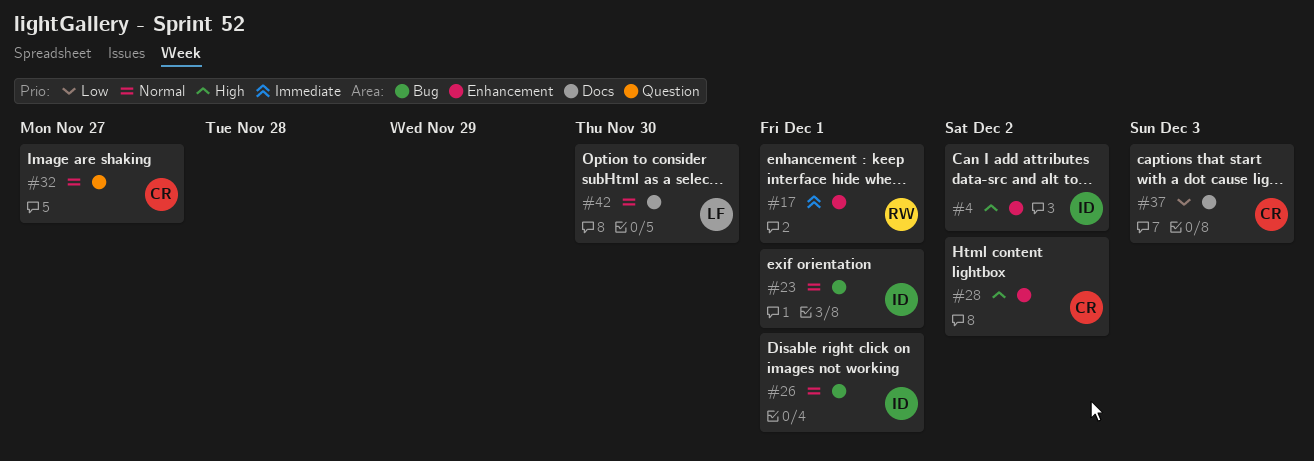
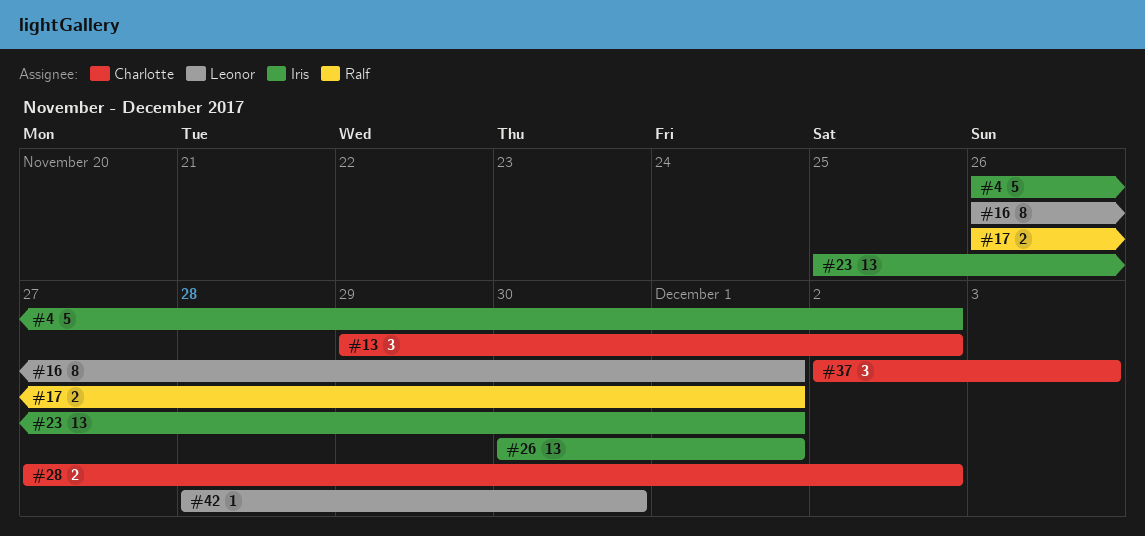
#13: none -> present
#16: none -> present
#32: present -> none

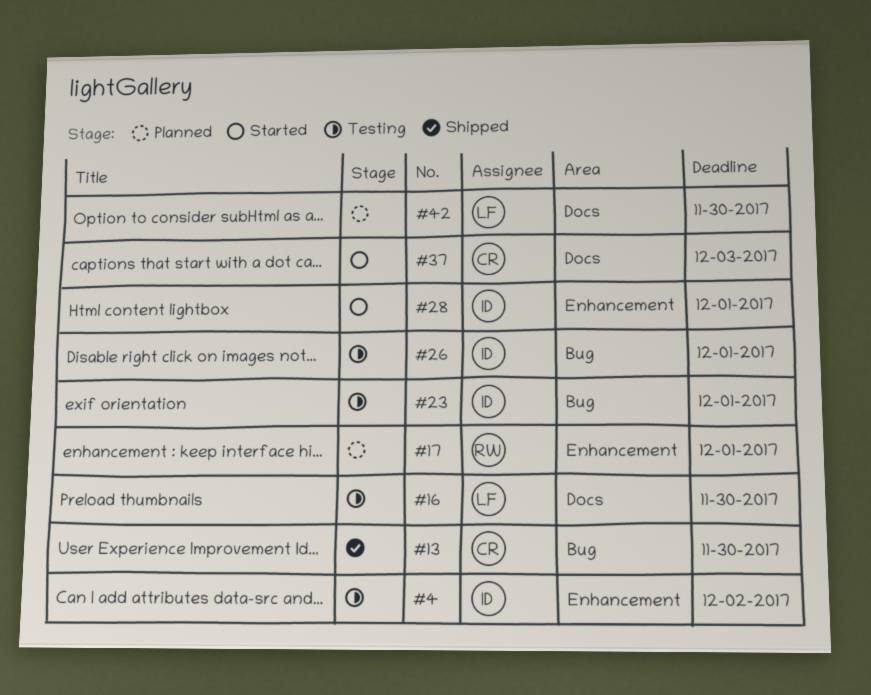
#13, due: Dec 2 -> Nov 30
#16, due: Dec 1 -> Nov 30
#28, owner: Charlotte -> Iris
#28, due: Dec 2 -> Dec 1

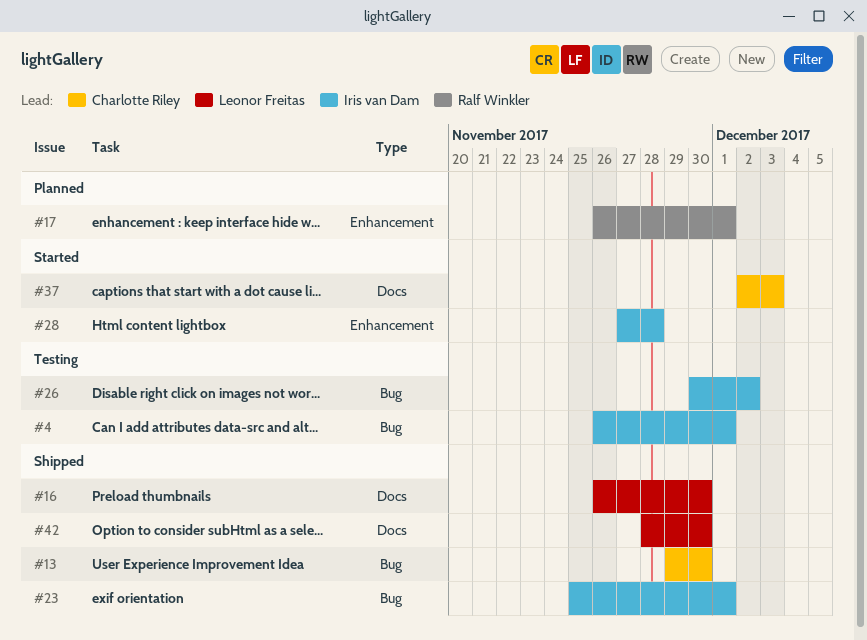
#4, label: Enhancement -> Bug
#4, due: Dec 2 -> Dec 1
#16, status: Testing -> Shipped
#23, status: Testing -> Shipped
#26, due: Dec 1 -> Dec 2
#28, due: Dec 1 -> Nov 28
#42, status: Planned -> Shipped

